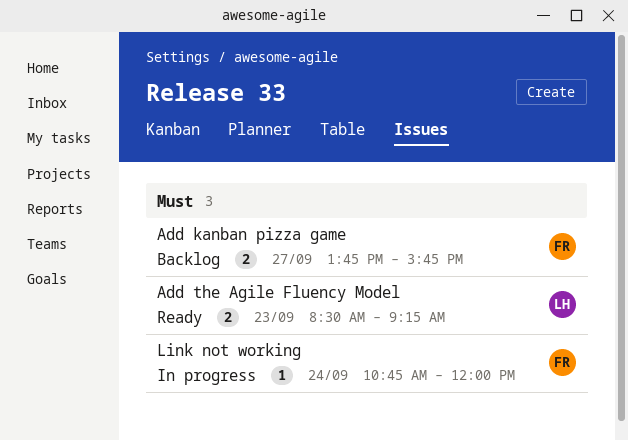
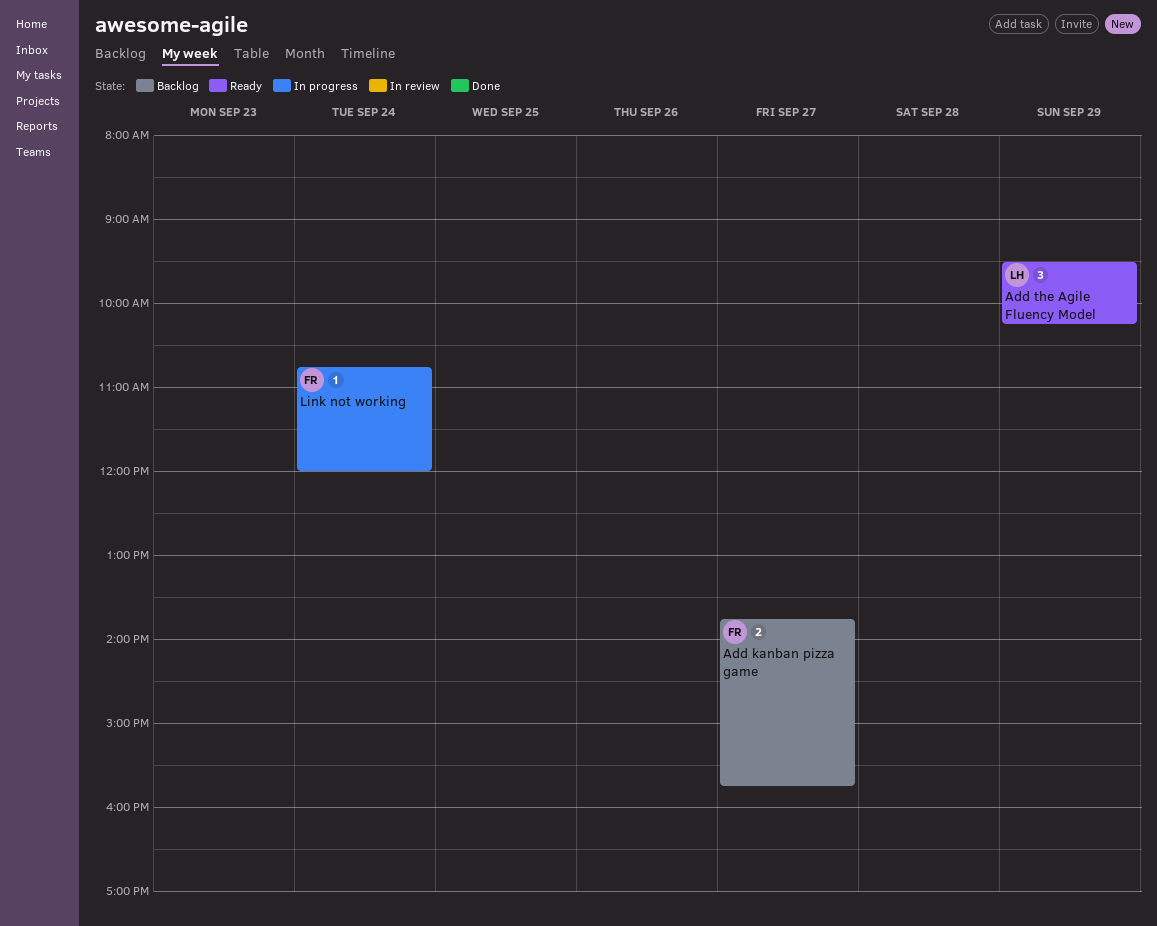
Add the Agile Fluency Model, estimate: 2 -> 3
Add the Agile Fluency Model, day: Sep 23 -> Sep 29
Add the Agile Fluency Model, begins: 08:30 -> 09:30
Add the Agile Fluency Model, ends: 09:15 -> 10:15

